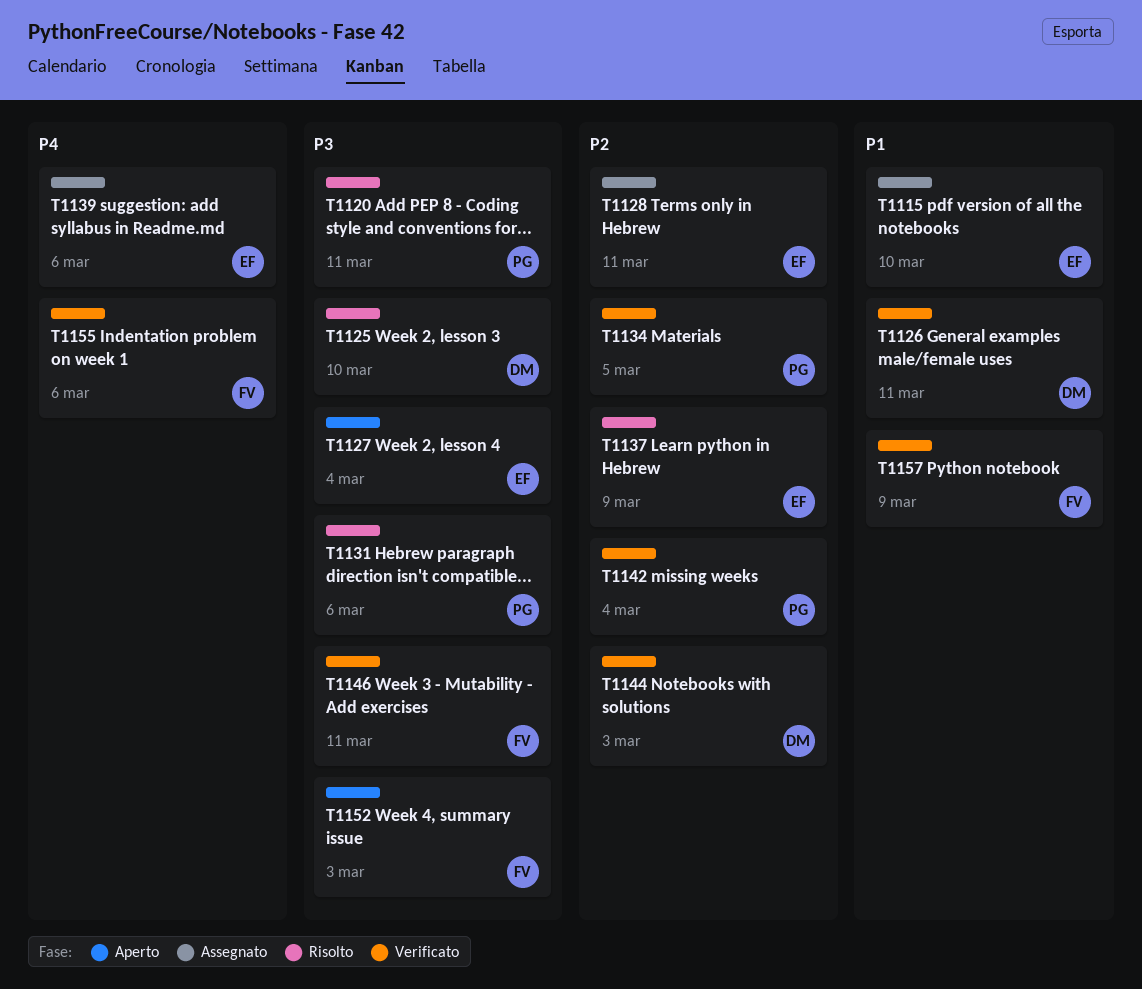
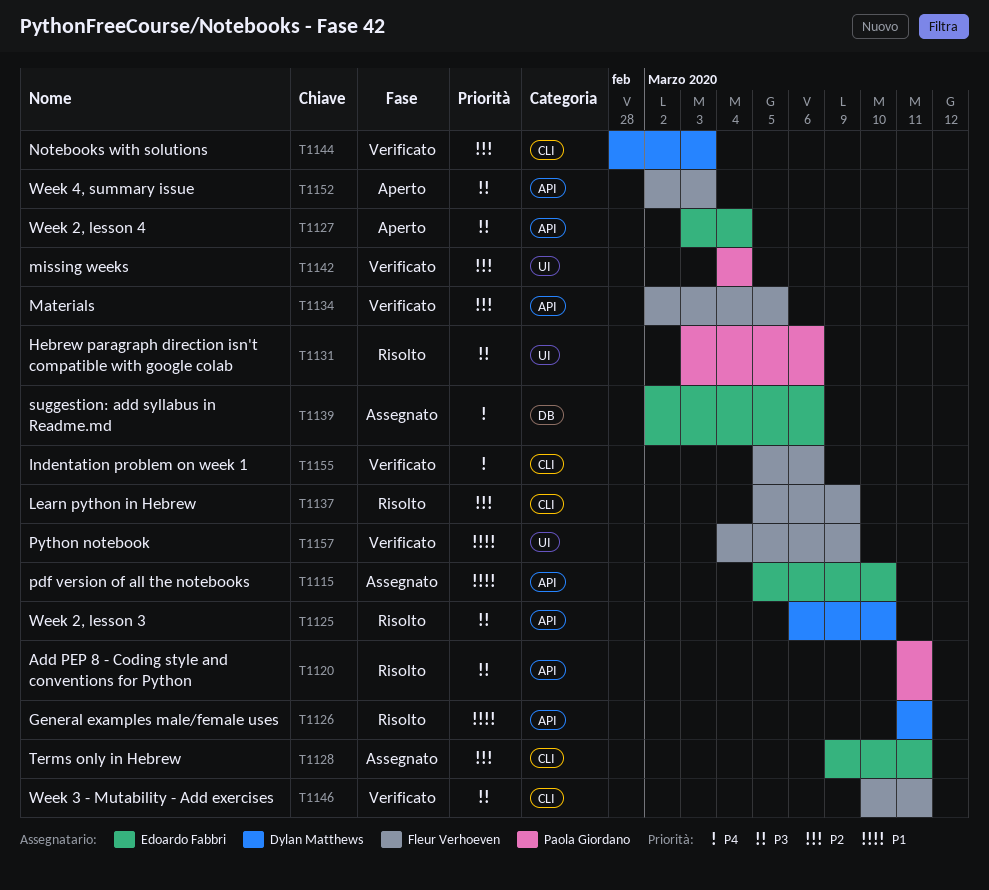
T1126, status: Verificato -> Risolto
T1134, owner: Paola Giordano -> Fleur Verhoeven
T1137, owner: Edoardo Fabbri -> Fleur Verhoeven

